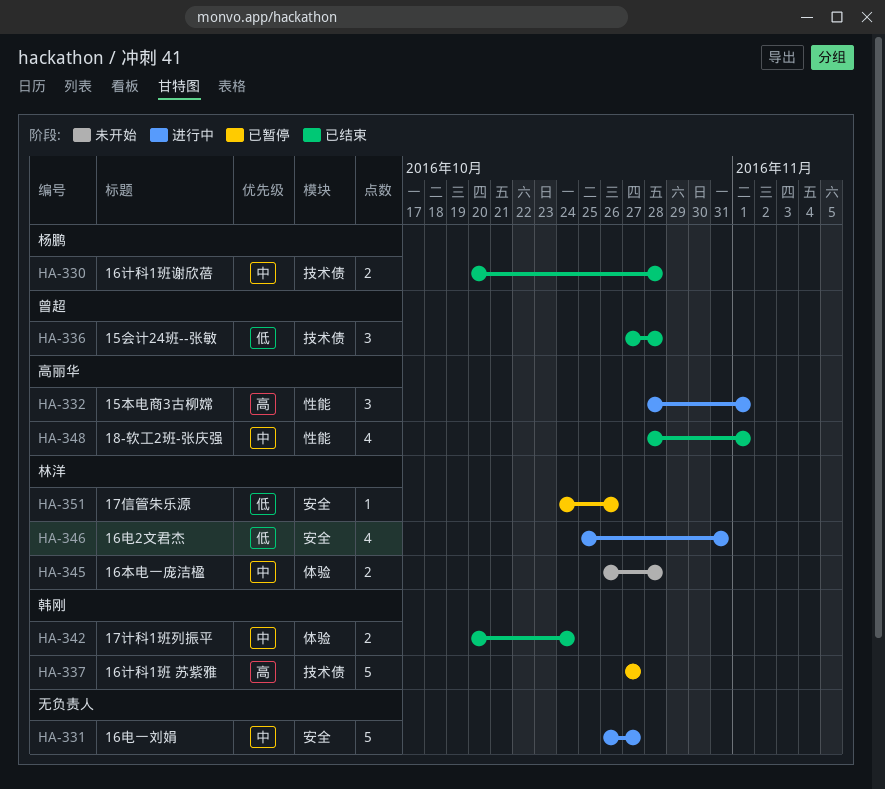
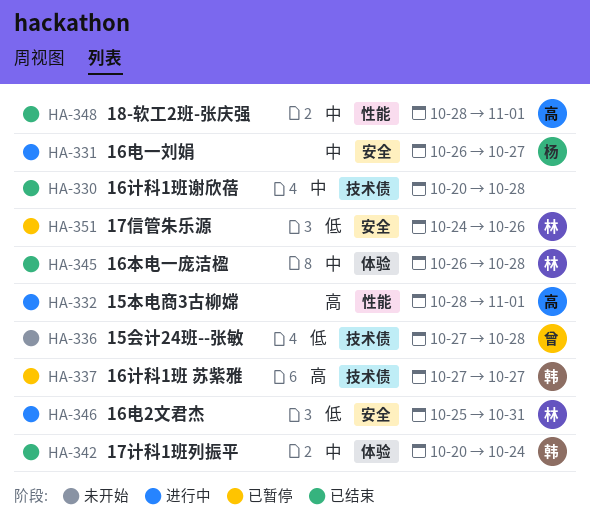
HA-330, owner: 杨鹏 -> none
HA-331, owner: none -> 杨鹏
HA-336, status: 已结束 -> 未开始
HA-345, status: 未开始 -> 已结束

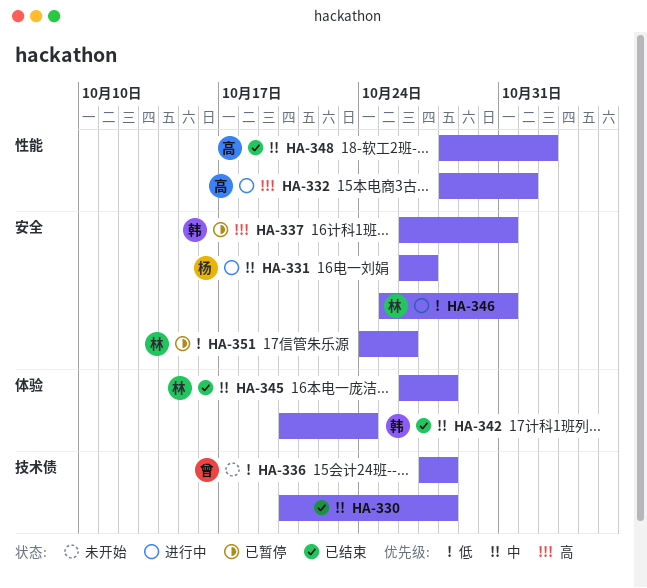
HA-337, label: 技术债 -> 安全
HA-337, start: Oct 27 -> Oct 26
HA-337, due: Oct 27 -> Oct 31
HA-348, due: Nov 1 -> Nov 2

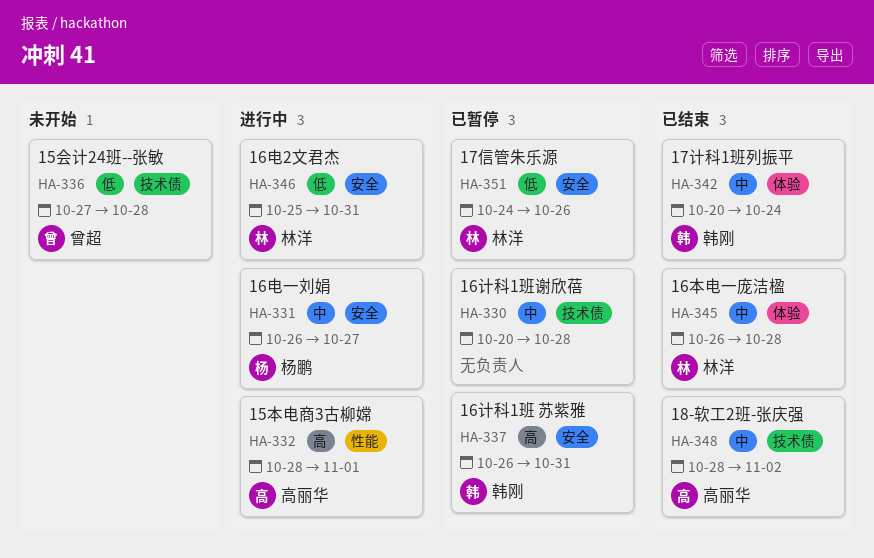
HA-330, status: 已结束 -> 已暂停
HA-348, label: 性能 -> 技术债

